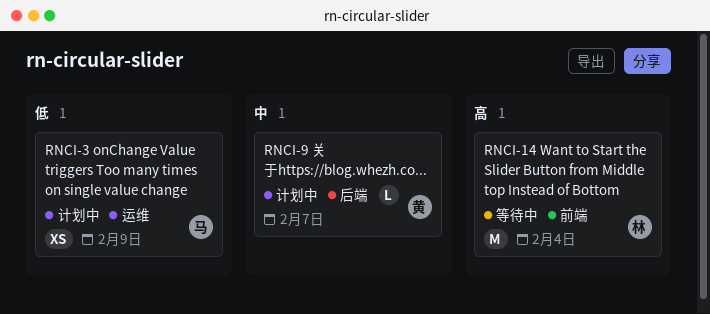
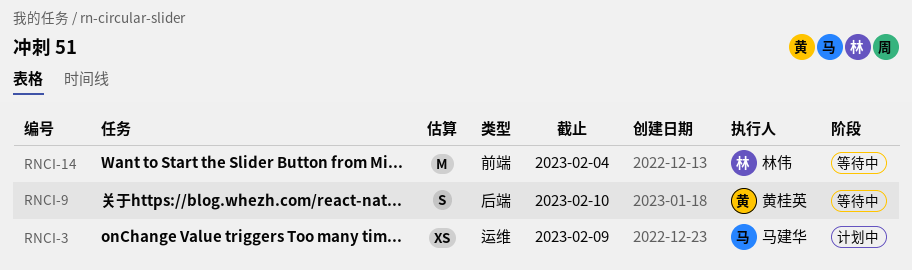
RNCI-9, status: 计划中 -> 等待中
RNCI-9, estimate: L -> S
RNCI-9, due: Feb 7 -> Feb 10

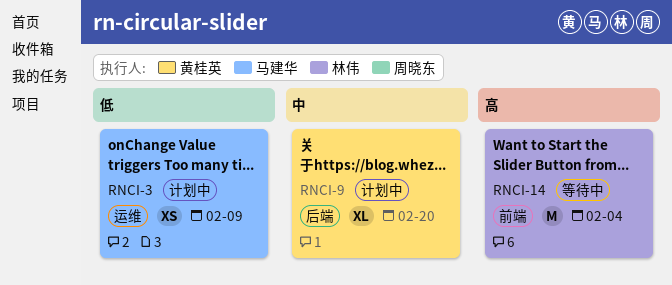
RNCI-9, status: 等待中 -> 计划中
RNCI-9, estimate: S -> XL
RNCI-9, due: Feb 10 -> Feb 20

